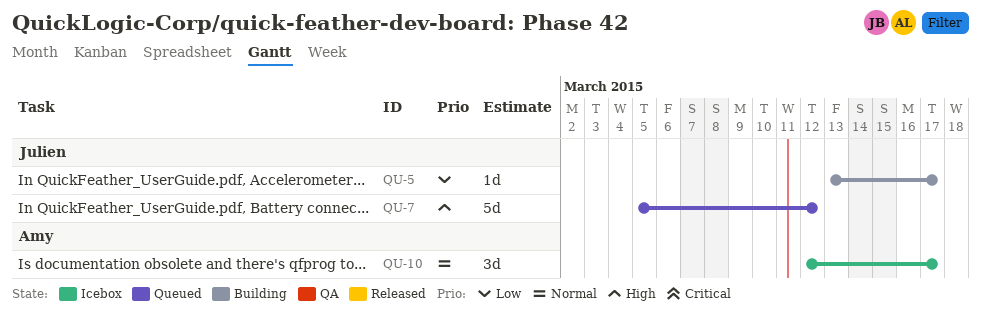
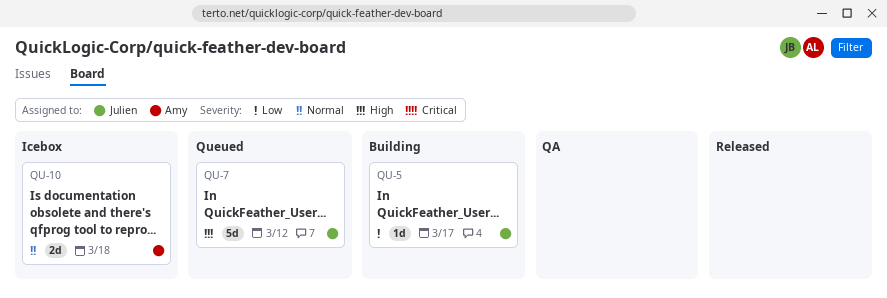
QU-10, estimate: 3d -> 2d
QU-10, due: Mar 17 -> Mar 18

